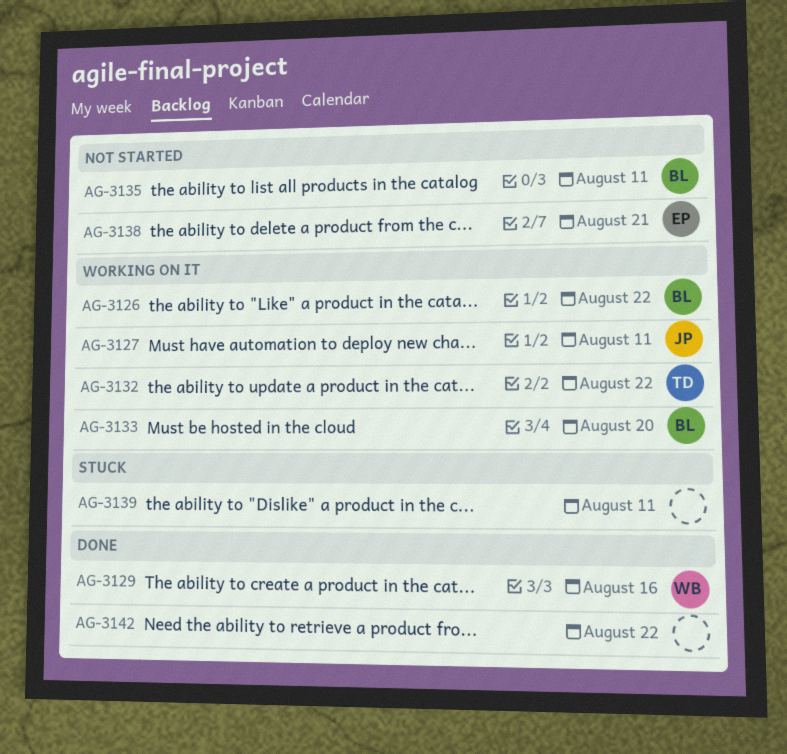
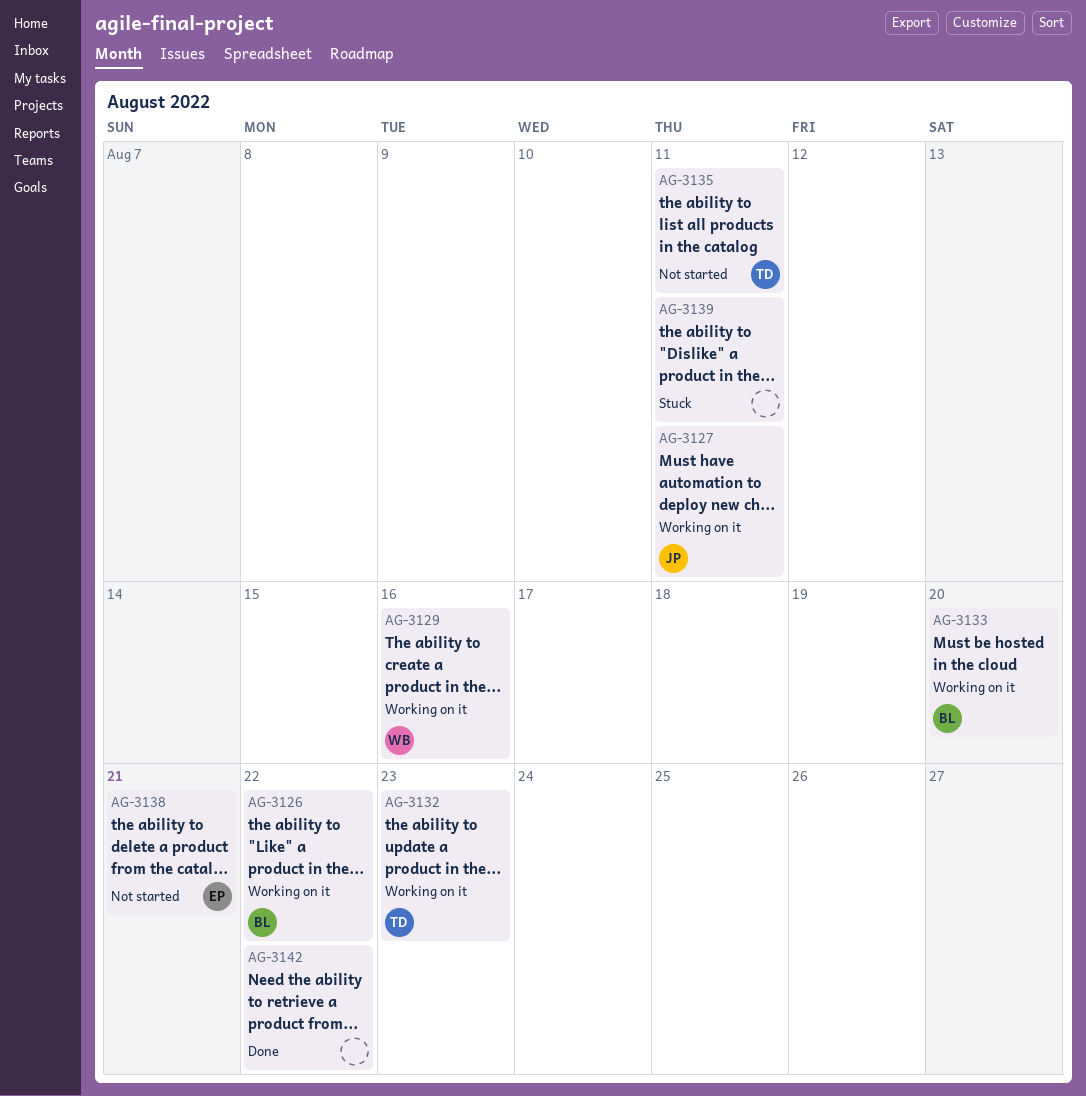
AG-3129, status: Done -> Working on it
AG-3132, due: Aug 22 -> Aug 23
AG-3135, owner: BL -> TD

